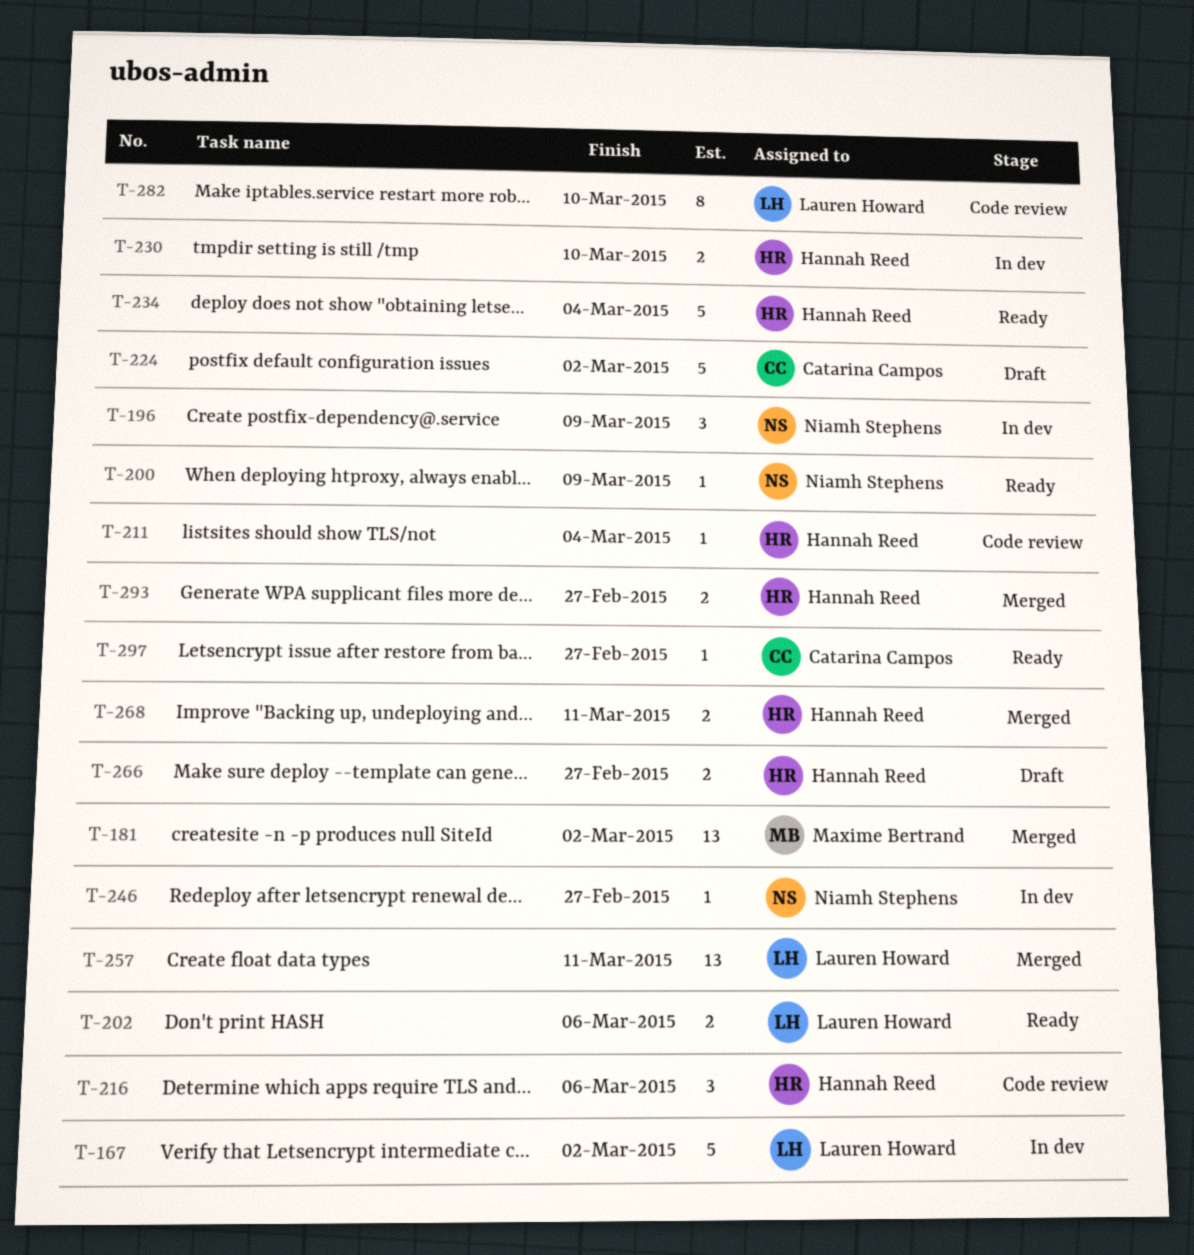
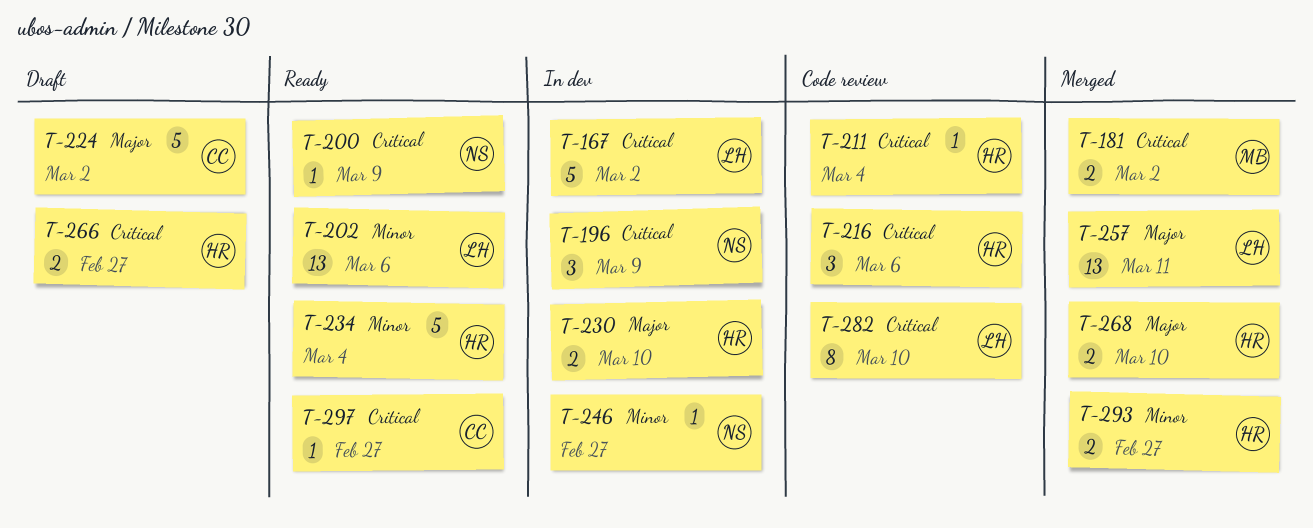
T-181, estimate: 13 -> 2
T-202, estimate: 2 -> 13
T-268, due: Mar 11 -> Mar 10

